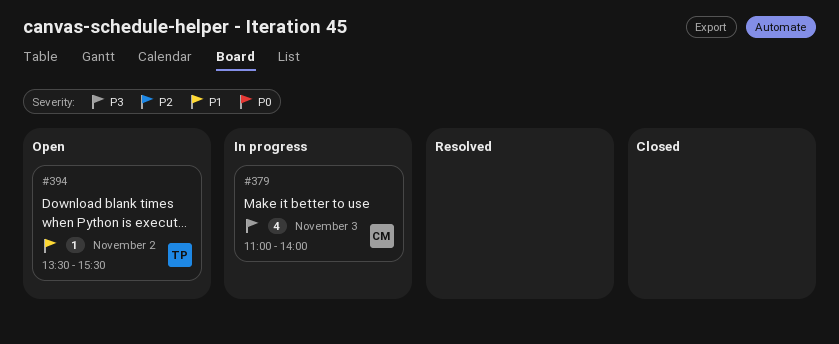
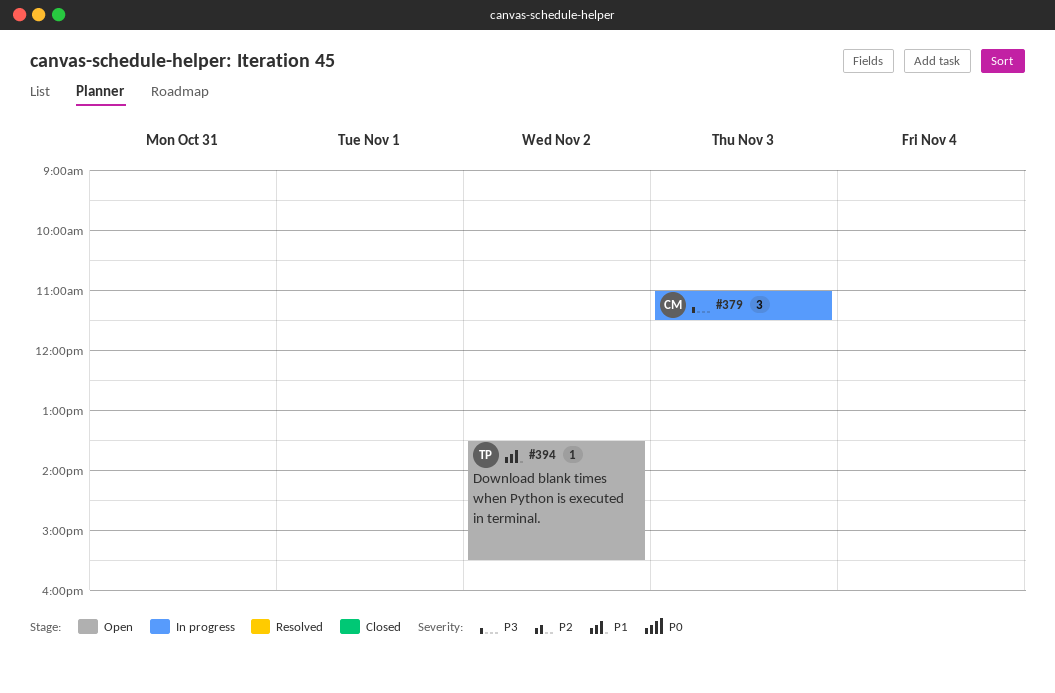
#379, estimate: 4 -> 3
#379, ends: 14:00 -> 11:30

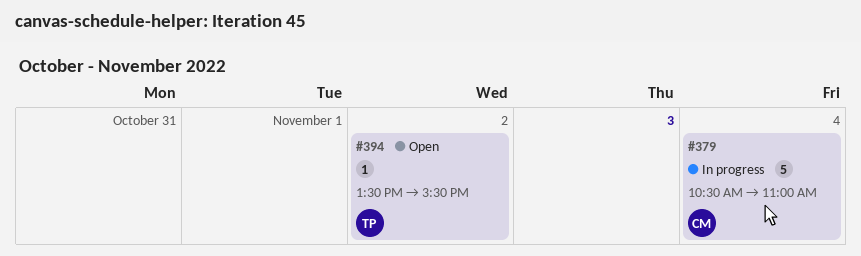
#379, estimate: 3 -> 5
#379, day: Nov 3 -> Nov 4
#379, begins: 11:00 -> 10:30
#379, ends: 11:30 -> 11:00

